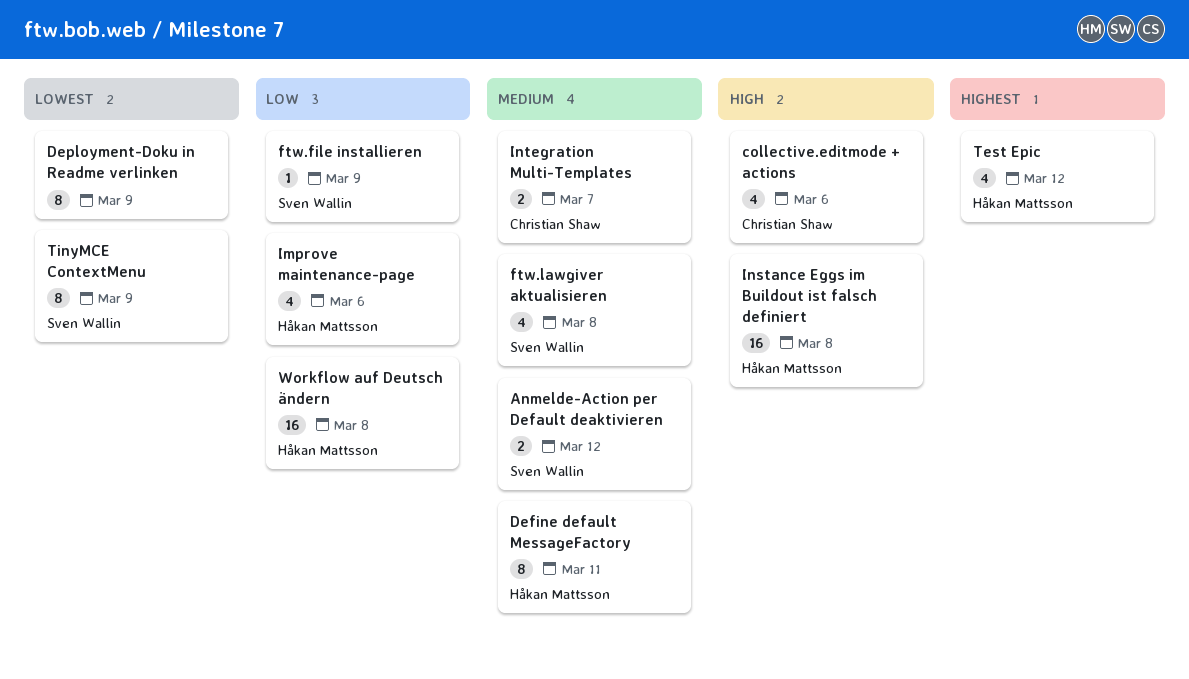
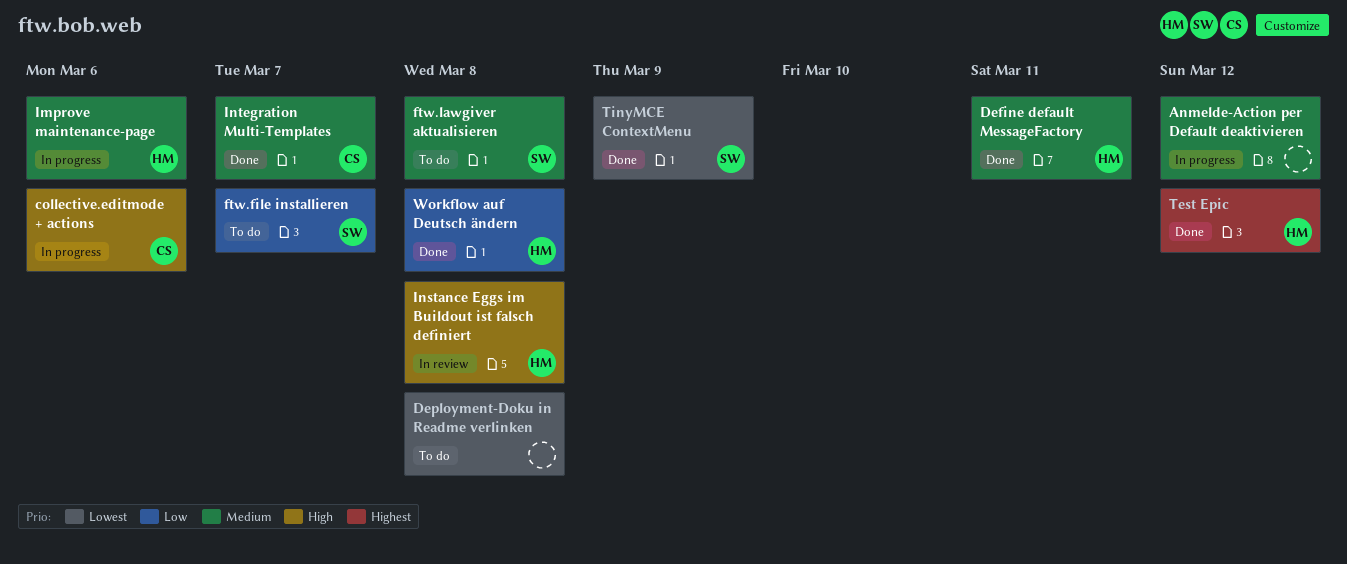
Anmelde-Action per Default deaktivieren, owner: Sven Wallin -> none
Deployment-Doku in Readme verlinken, due: Mar 9 -> Mar 8
ftw.file installieren, due: Mar 9 -> Mar 7
Improve maintenance-page, priority: Low -> Medium

